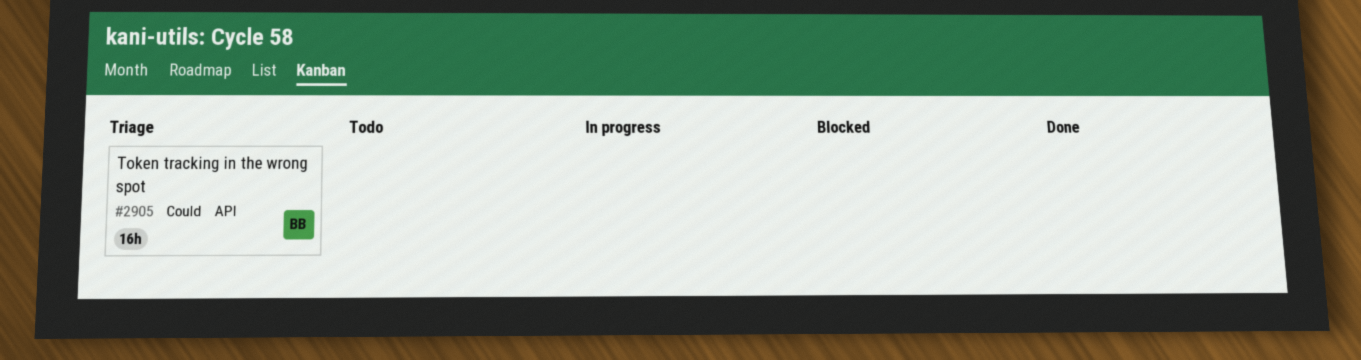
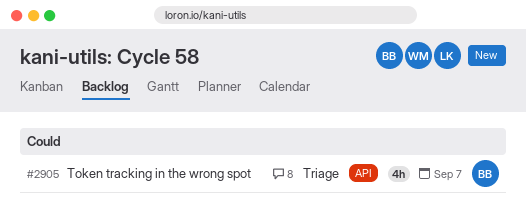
#2905, estimate: 16h -> 4h

